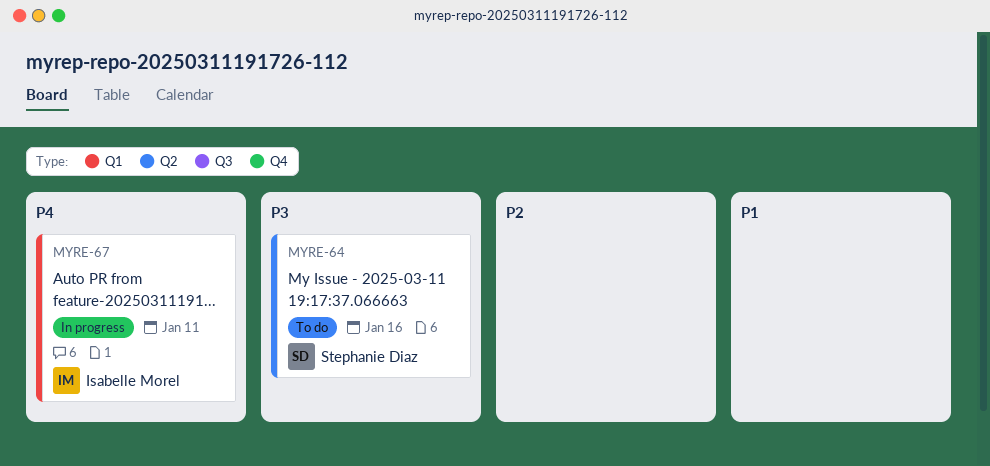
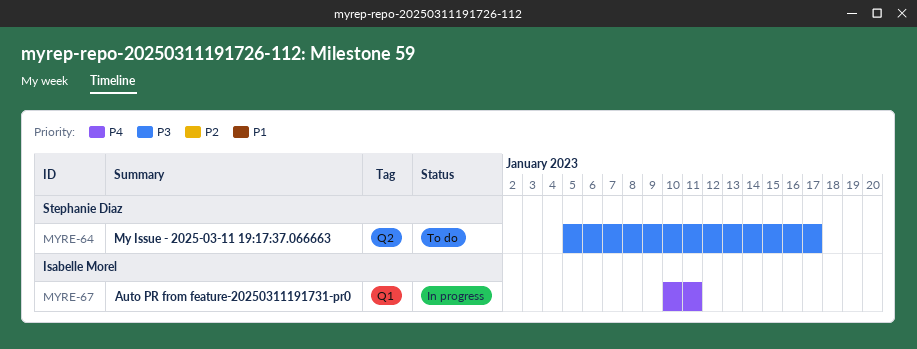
MYRE-64, due: Jan 16 -> Jan 17

